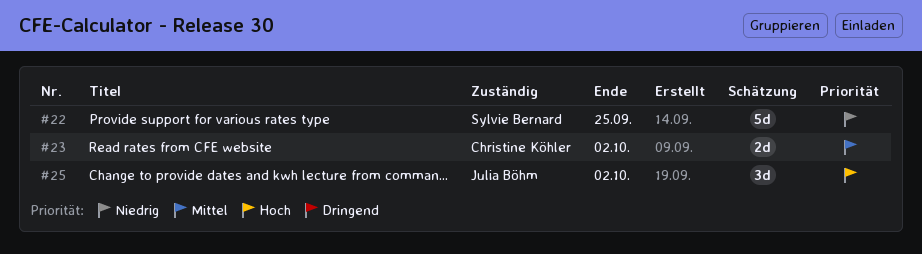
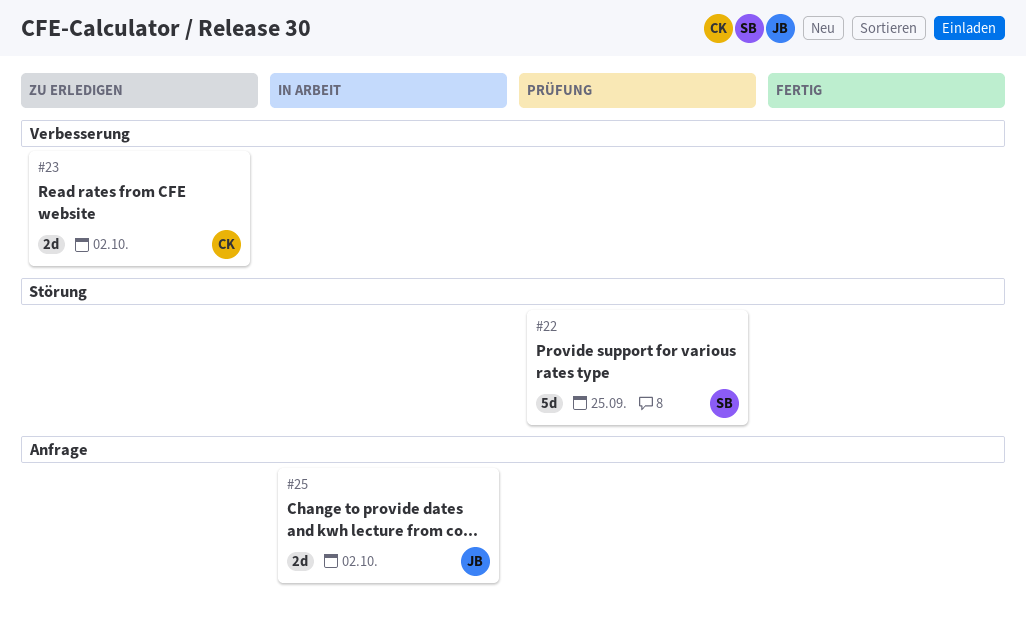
#25, estimate: 3d -> 2d

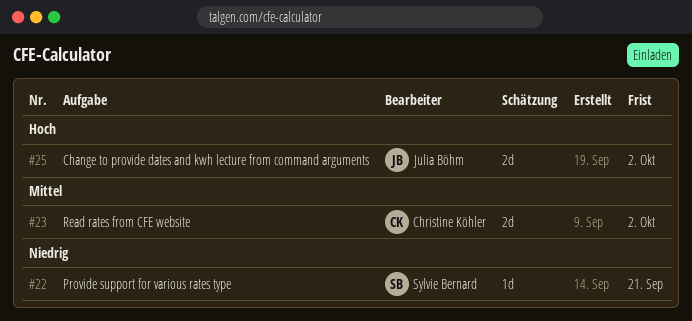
#22, estimate: 5d -> 1d
#22, due: Sep 25 -> Sep 21

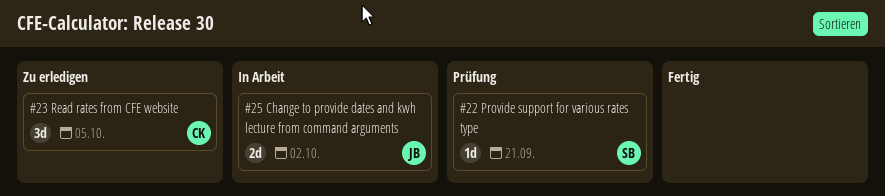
#23, estimate: 2d -> 3d
#23, due: Oct 2 -> Oct 5

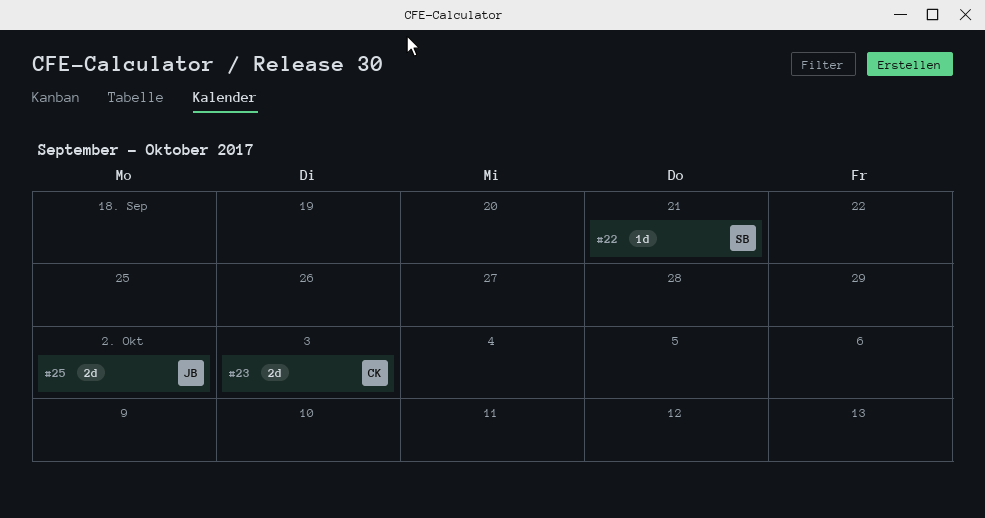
#23, estimate: 3d -> 2d
#23, due: Oct 5 -> Oct 3

